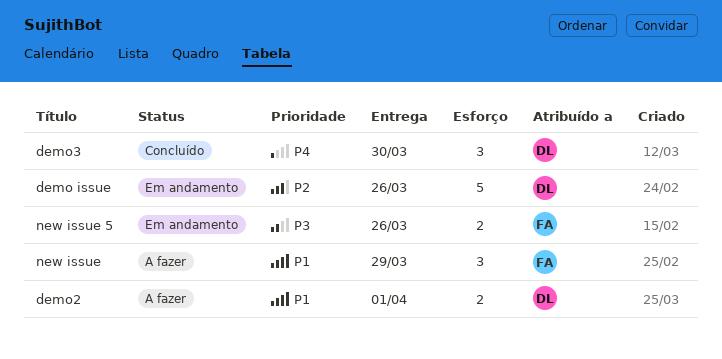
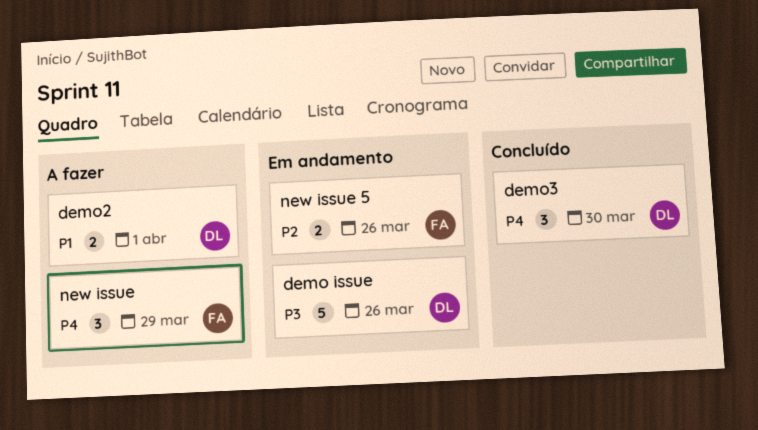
demo issue, priority: P2 -> P3
new issue, priority: P1 -> P4
new issue 5, priority: P3 -> P2

